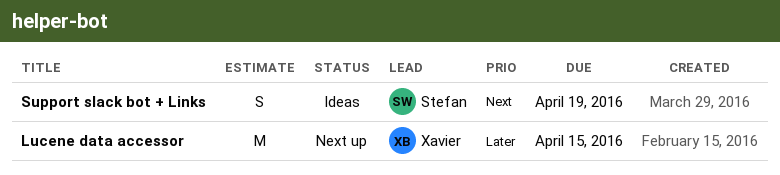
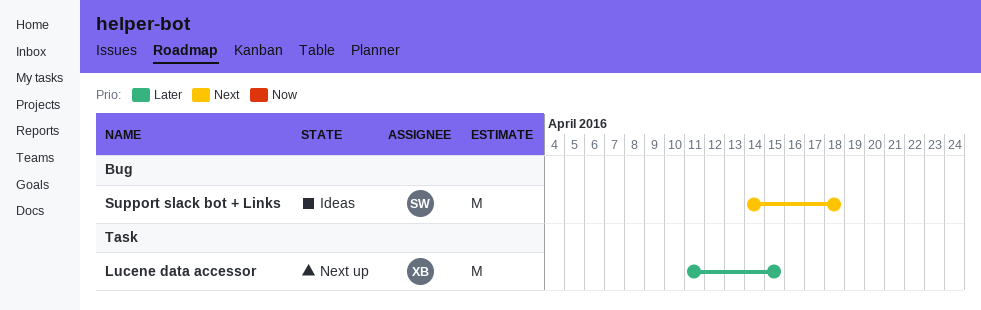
Support slack bot + Links, estimate: S -> M
Support slack bot + Links, due: Apr 19 -> Apr 18

